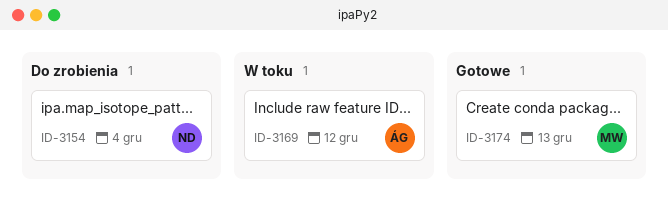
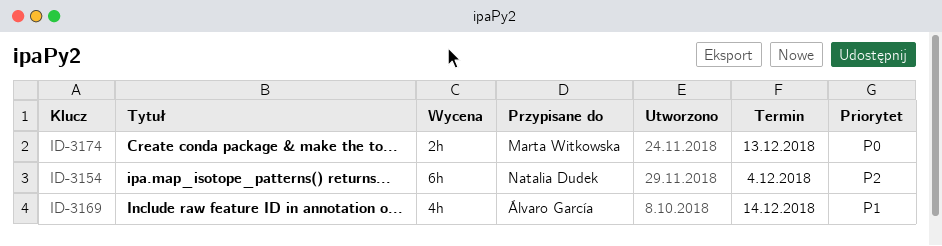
ID-3169, due: Dec 12 -> Dec 14

